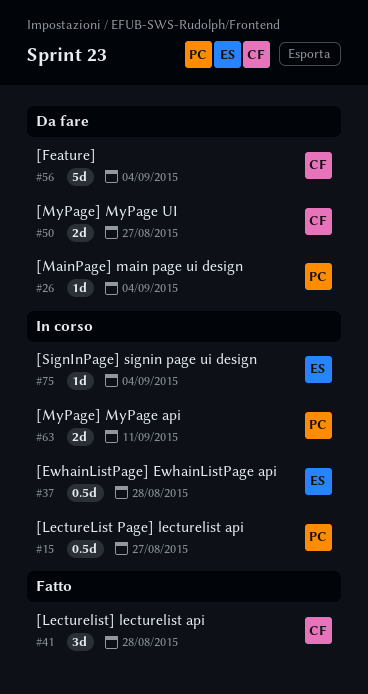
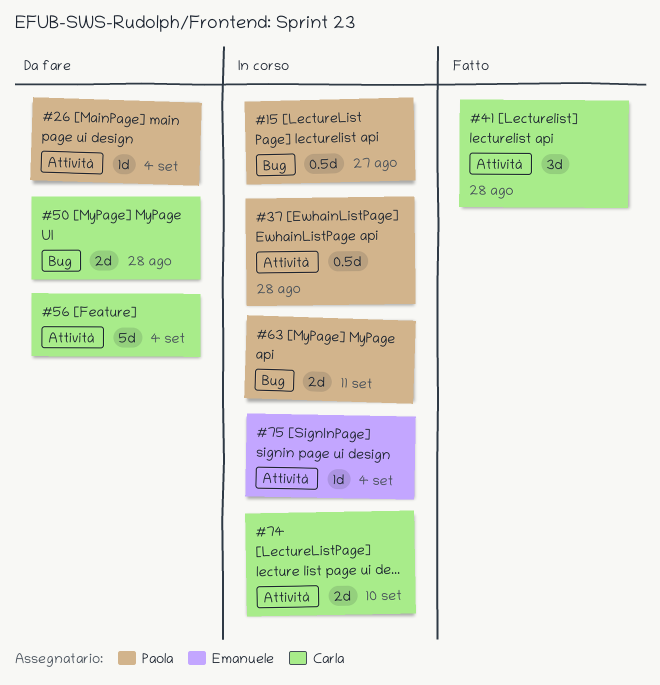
#37, owner: Emanuele -> Paola
#50, due: Aug 27 -> Aug 28
#74: none -> present

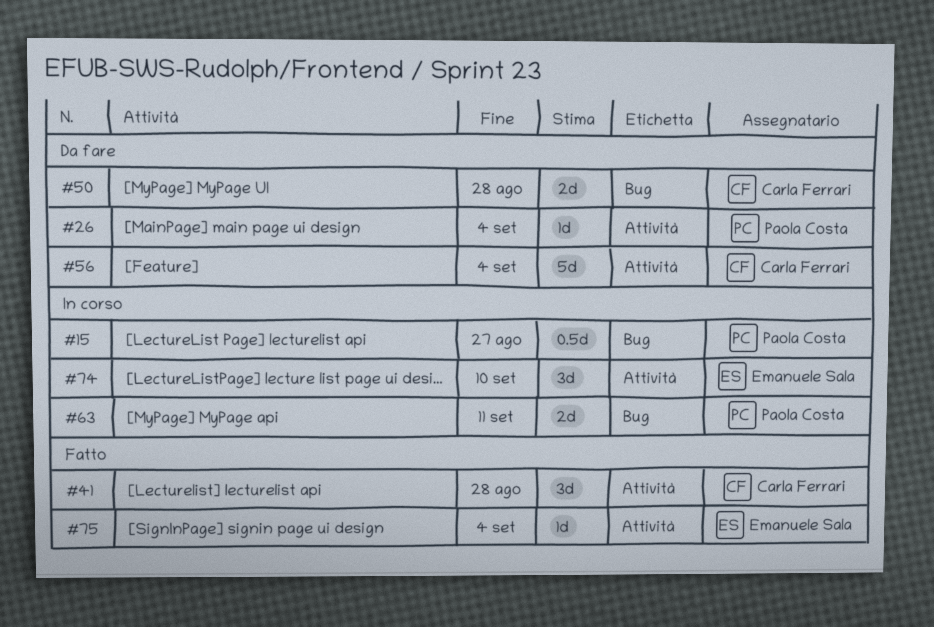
#37: present -> none
#74, owner: Carla Ferrari -> Emanuele Sala
#74, estimate: 2d -> 3d
#75, status: In corso -> Fatto

